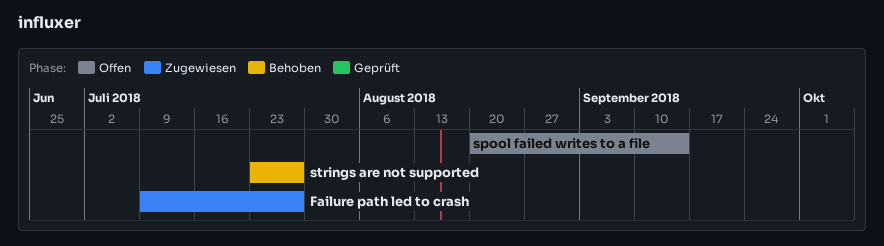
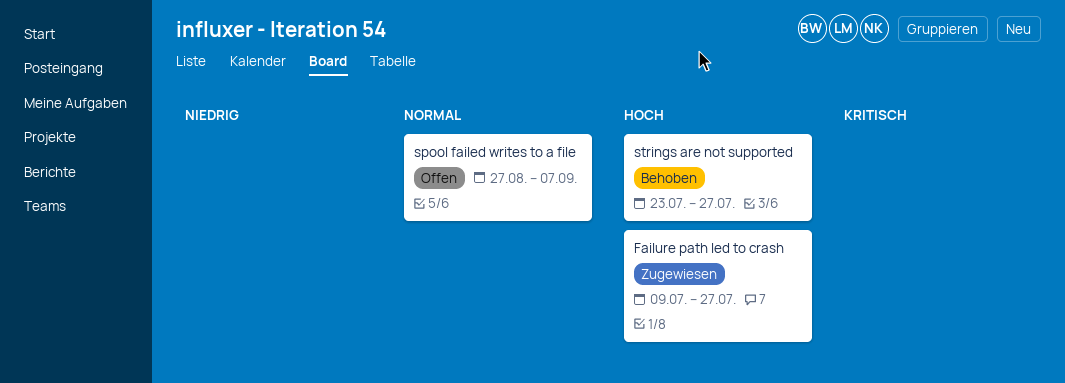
spool failed writes to a file, start: Aug 20 -> Aug 27
spool failed writes to a file, due: Sep 14 -> Sep 7

